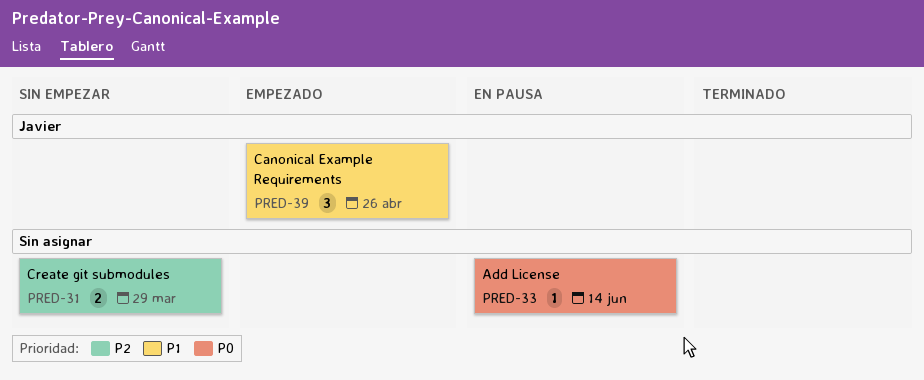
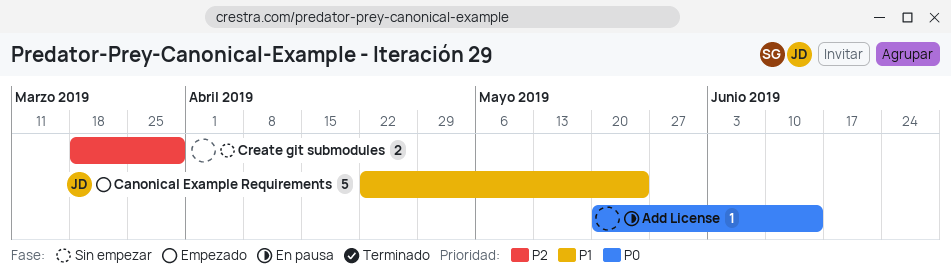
Canonical Example Requirements, estimate: 3 -> 5
Canonical Example Requirements, due: Apr 26 -> May 24

